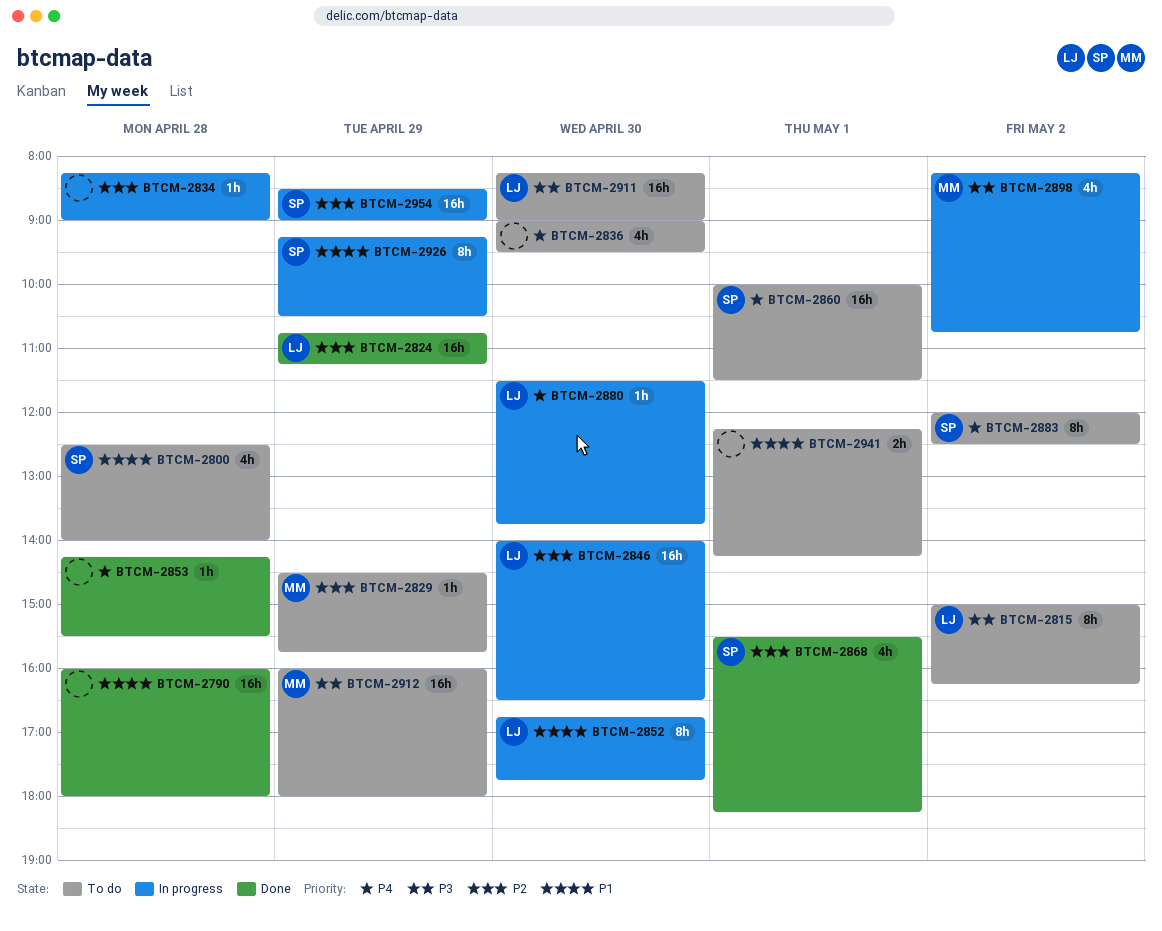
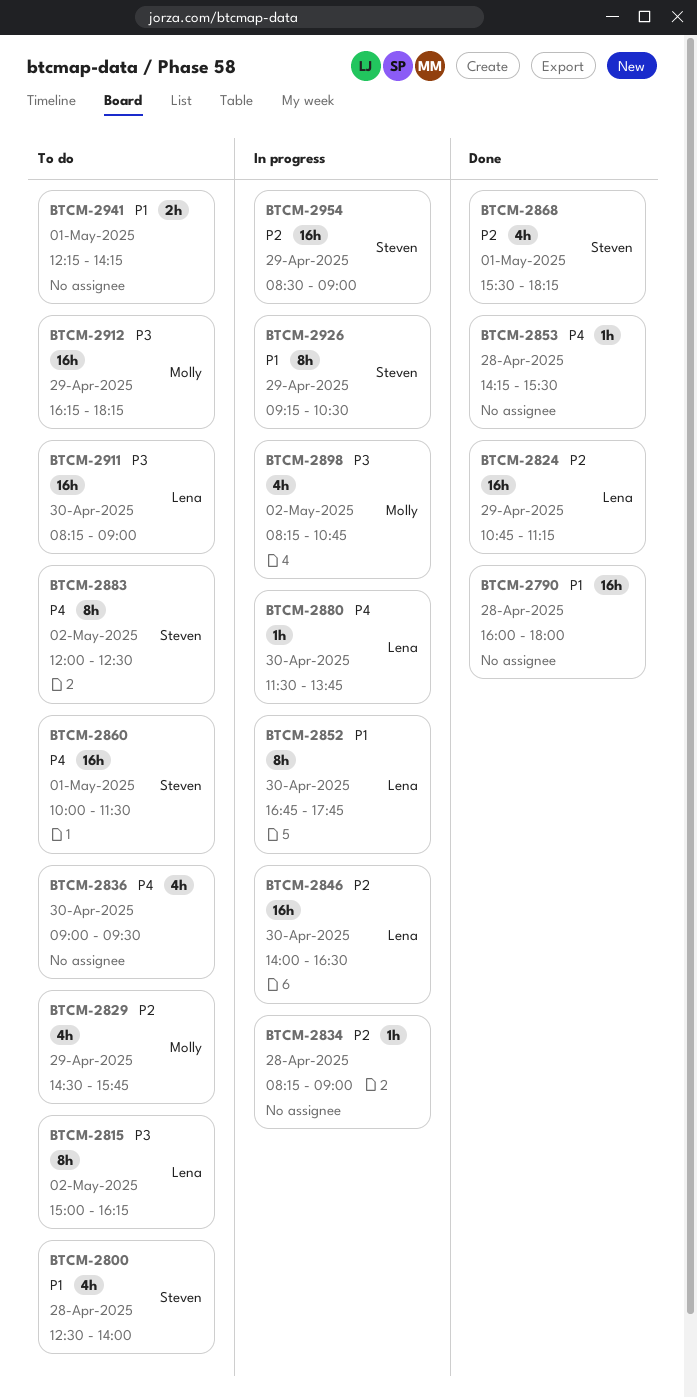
BTCM-2829, estimate: 1h -> 4h
BTCM-2912, begins: 16:00 -> 16:15
BTCM-2912, ends: 18:00 -> 18:15

